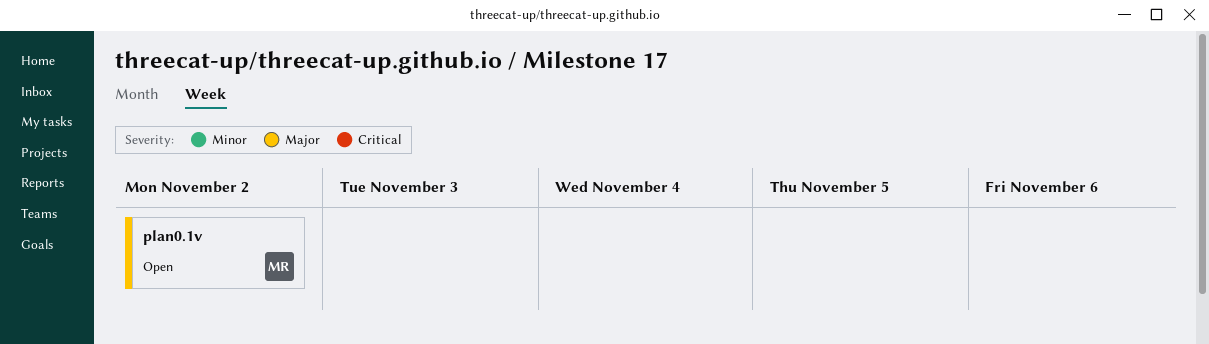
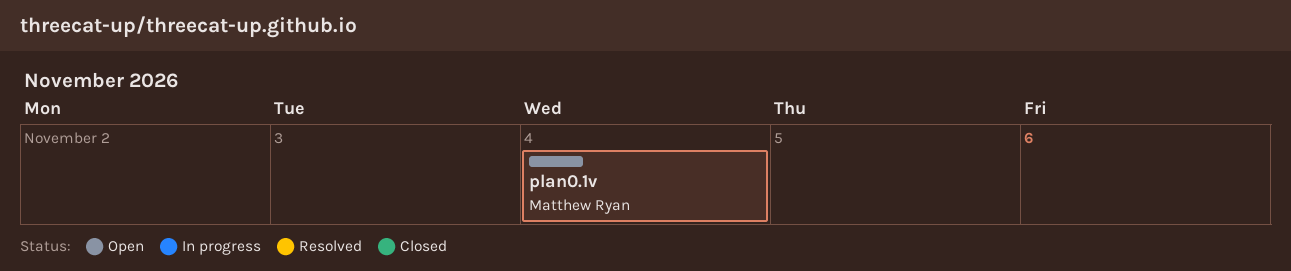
plan0.1v, due: Nov 2 -> Nov 4

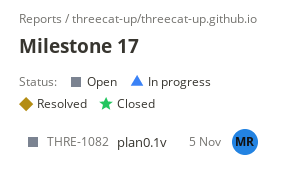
plan0.1v, due: Nov 4 -> Nov 5

